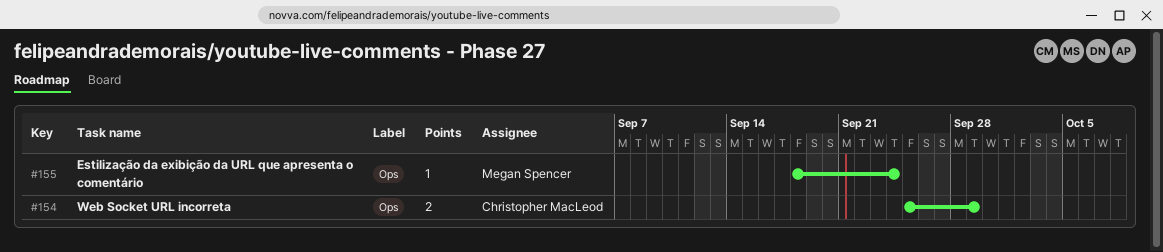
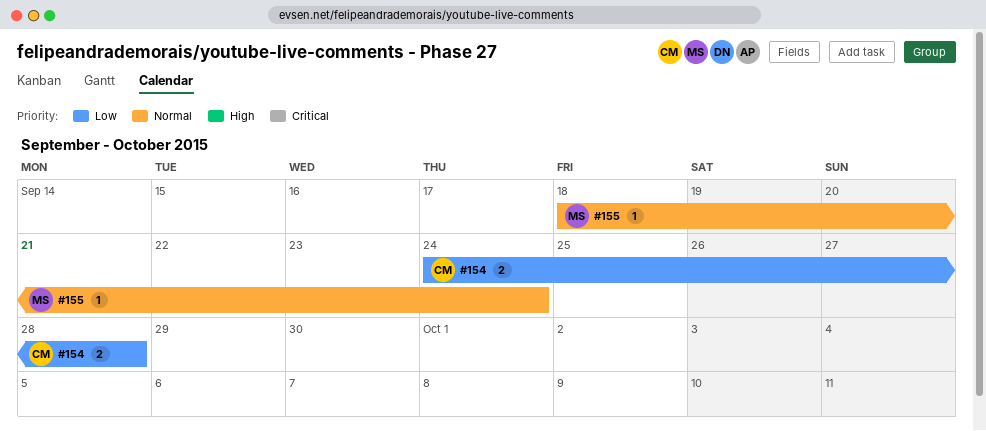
#154, start: Sep 25 -> Sep 24
#154, due: Sep 29 -> Sep 28

